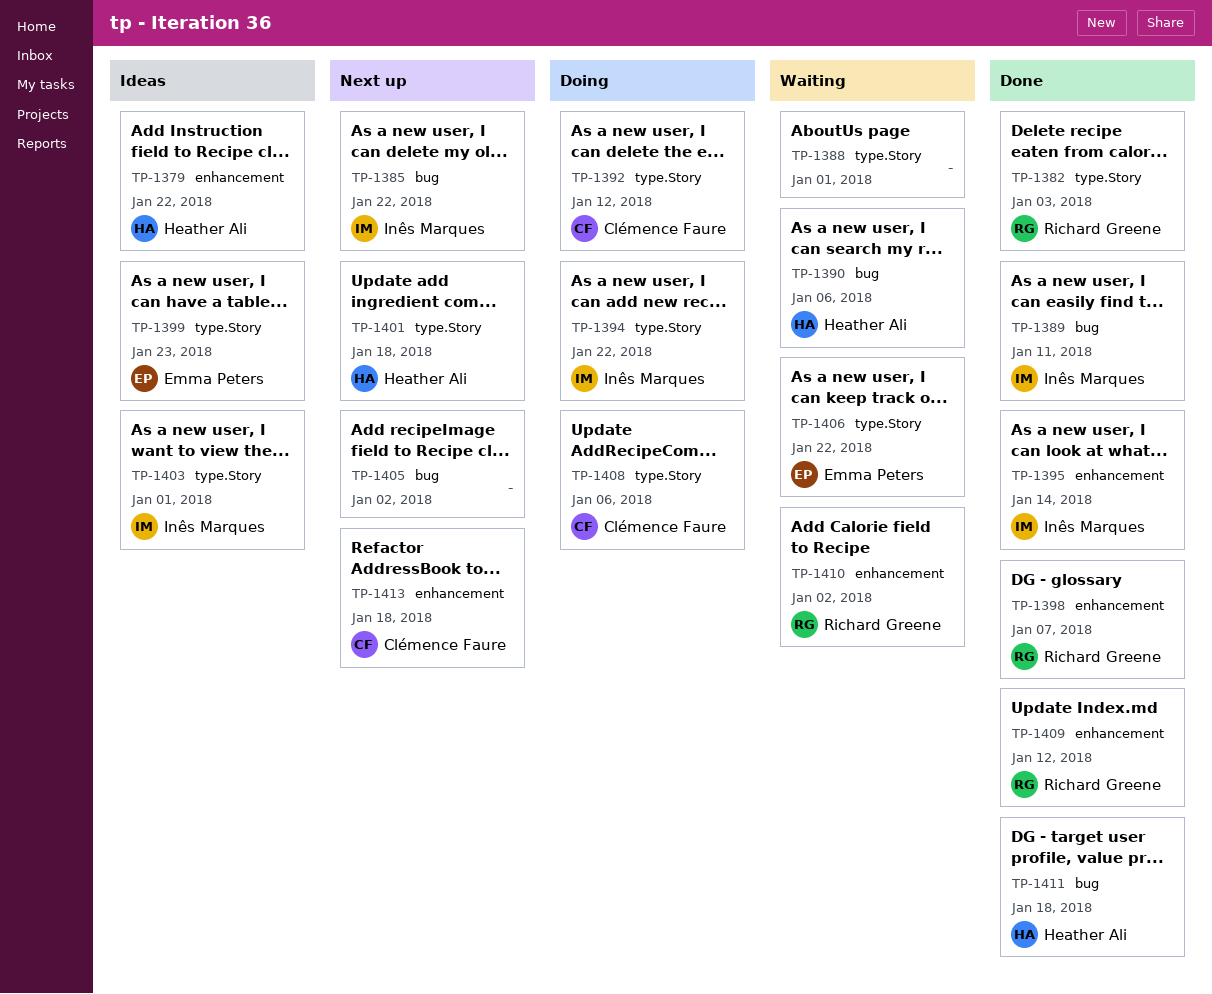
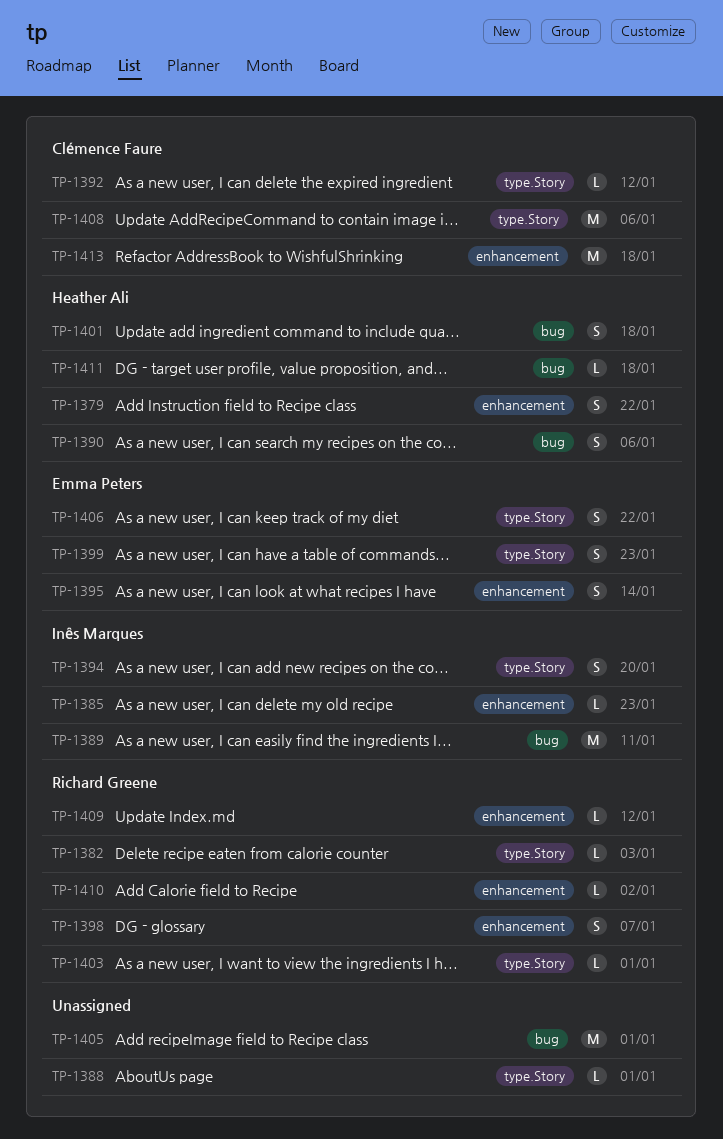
TP-1385, label: bug -> enhancement
TP-1385, due: Jan 22 -> Jan 23
TP-1394, due: Jan 22 -> Jan 20
TP-1395, owner: Inês Marques -> Emma Peters
TP-1401, label: type.Story -> bug
TP-1403, owner: Inês Marques -> Richard Greene
TP-1405, due: Jan 2 -> Jan 1

